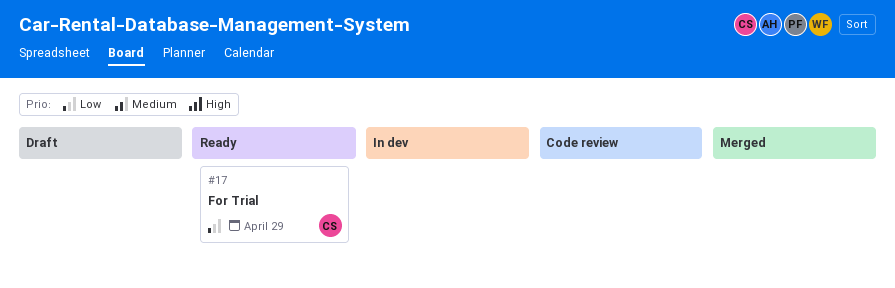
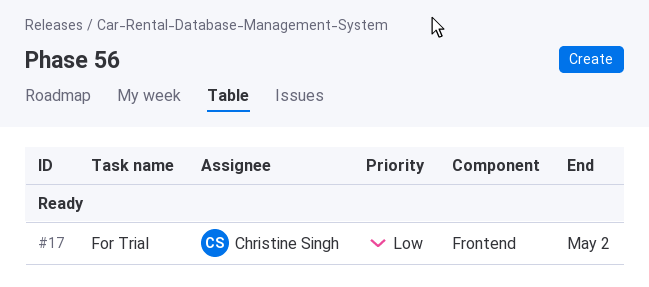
#17, due: Apr 29 -> May 2

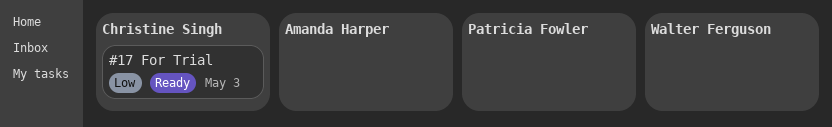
#17, due: May 2 -> May 3

